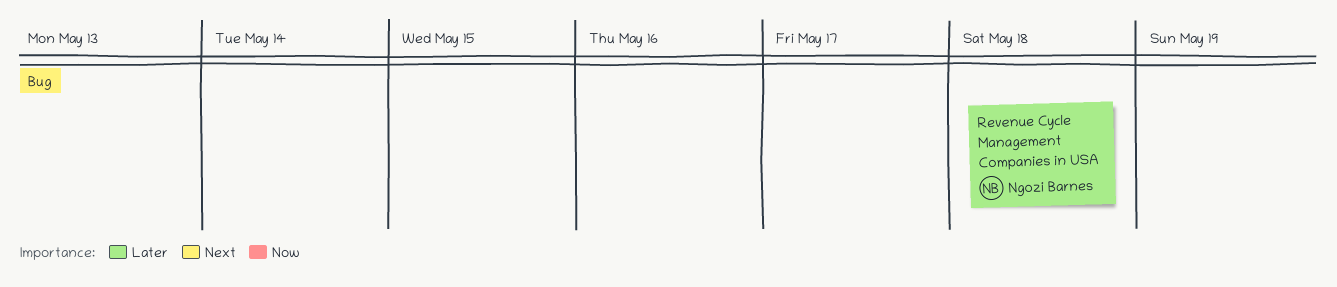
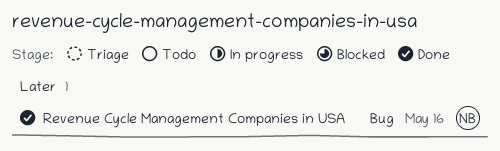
Revenue Cycle Management Companies in USA, due: May 18 -> May 16

